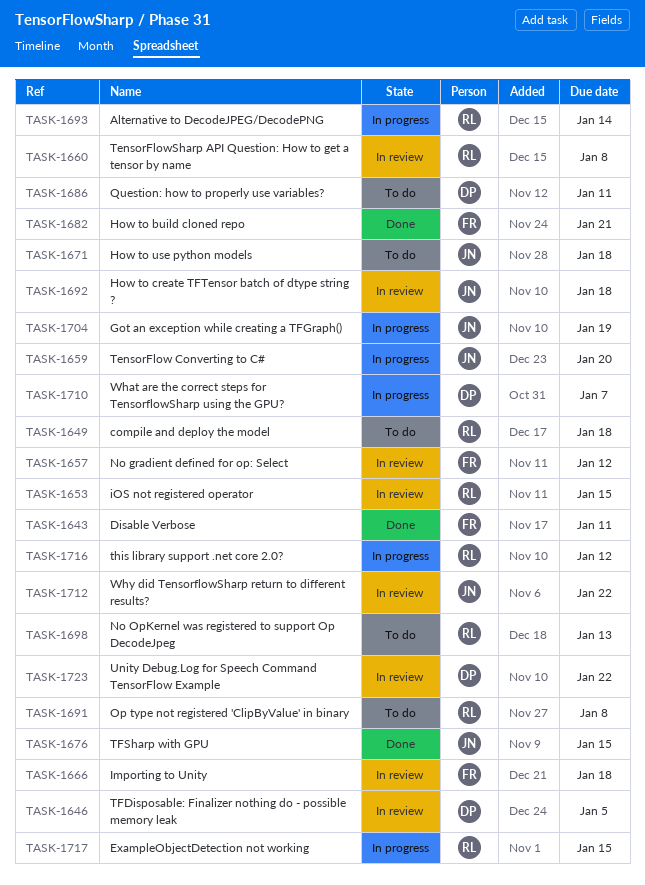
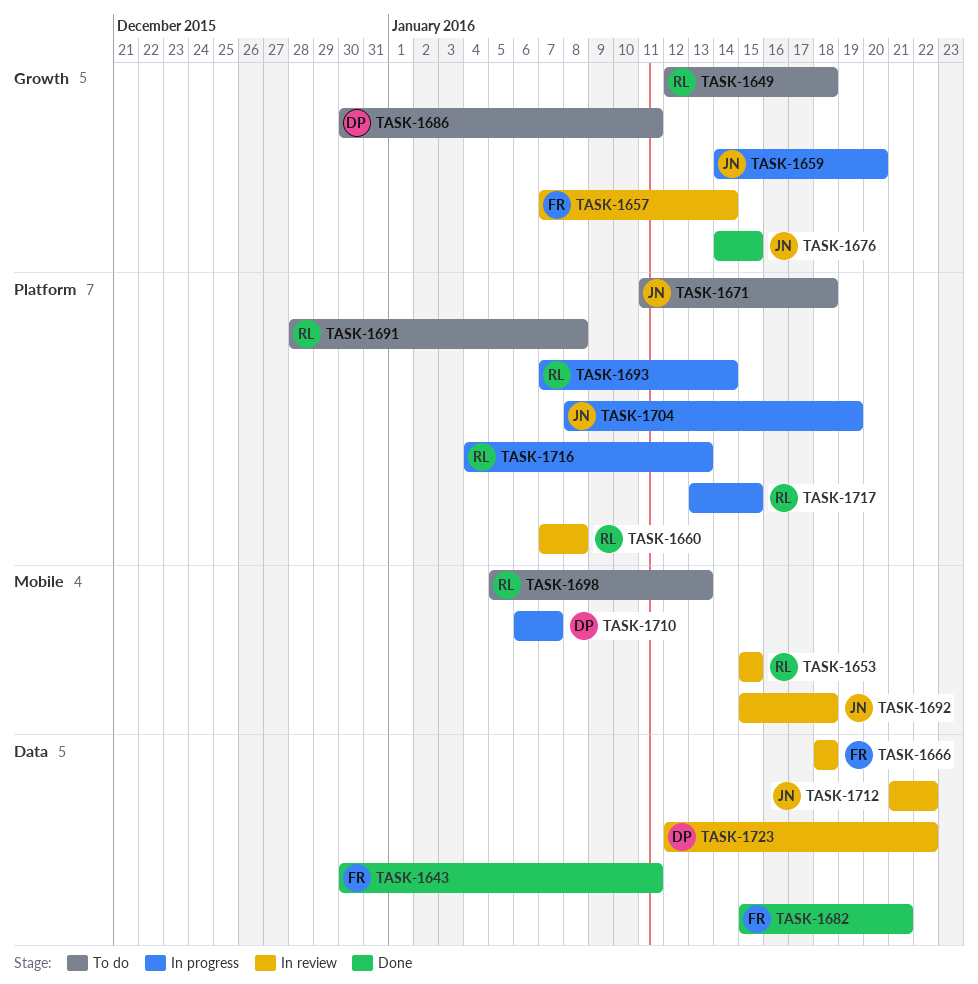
TASK-1646: present -> none
TASK-1657, due: Jan 12 -> Jan 14
TASK-1716, due: Jan 12 -> Jan 13

